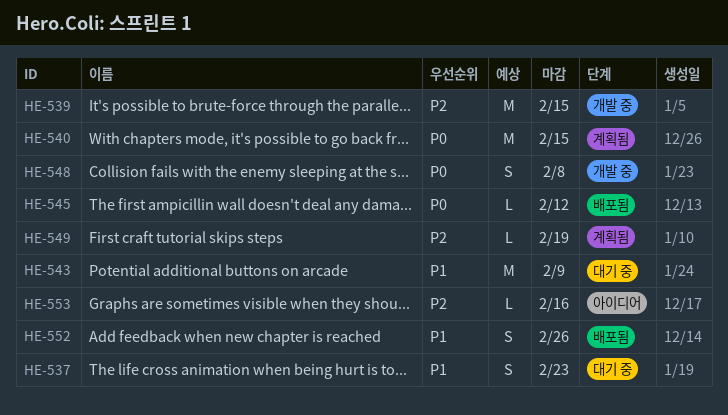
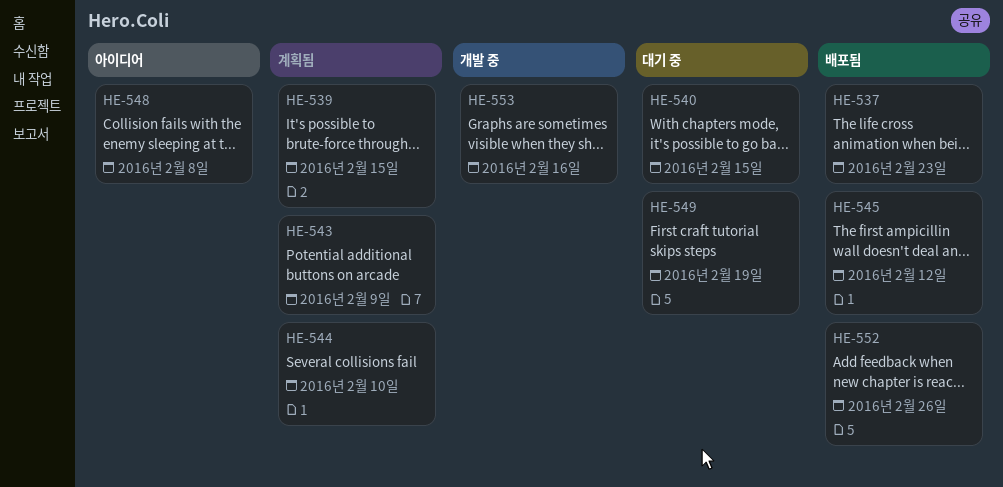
HE-537, status: 대기 중 -> 배포됨
HE-539, status: 개발 중 -> 계획됨
HE-540, status: 계획됨 -> 대기 중
HE-543, status: 대기 중 -> 계획됨
HE-544: none -> present
HE-548, status: 개발 중 -> 아이디어
HE-549, status: 계획됨 -> 대기 중
HE-553, status: 아이디어 -> 개발 중

